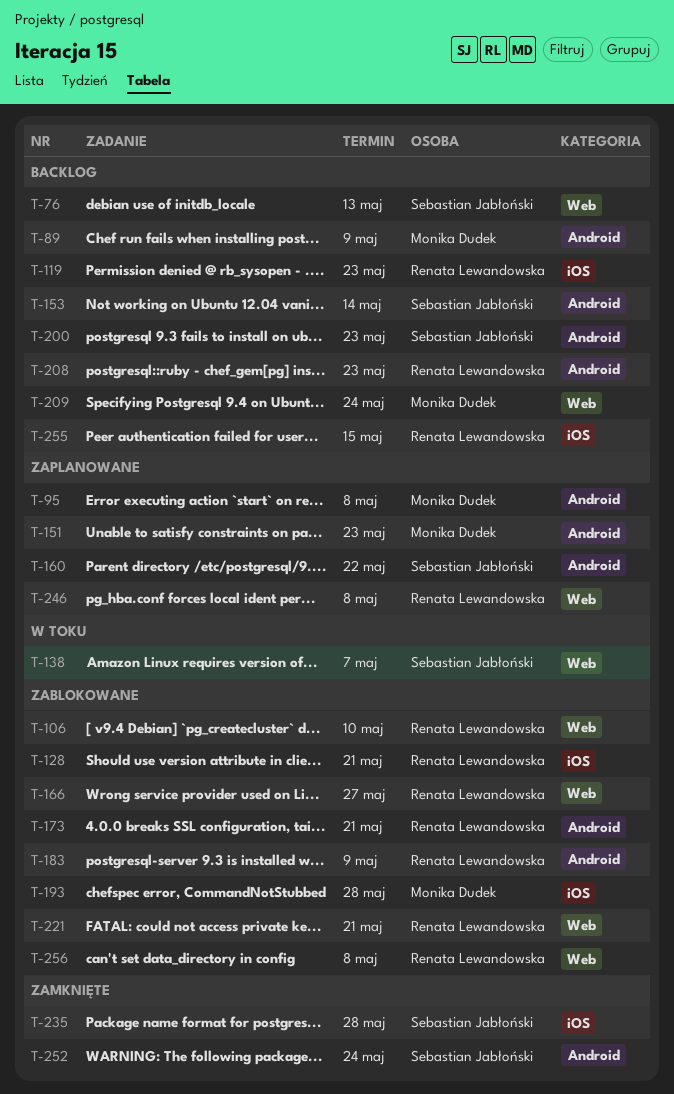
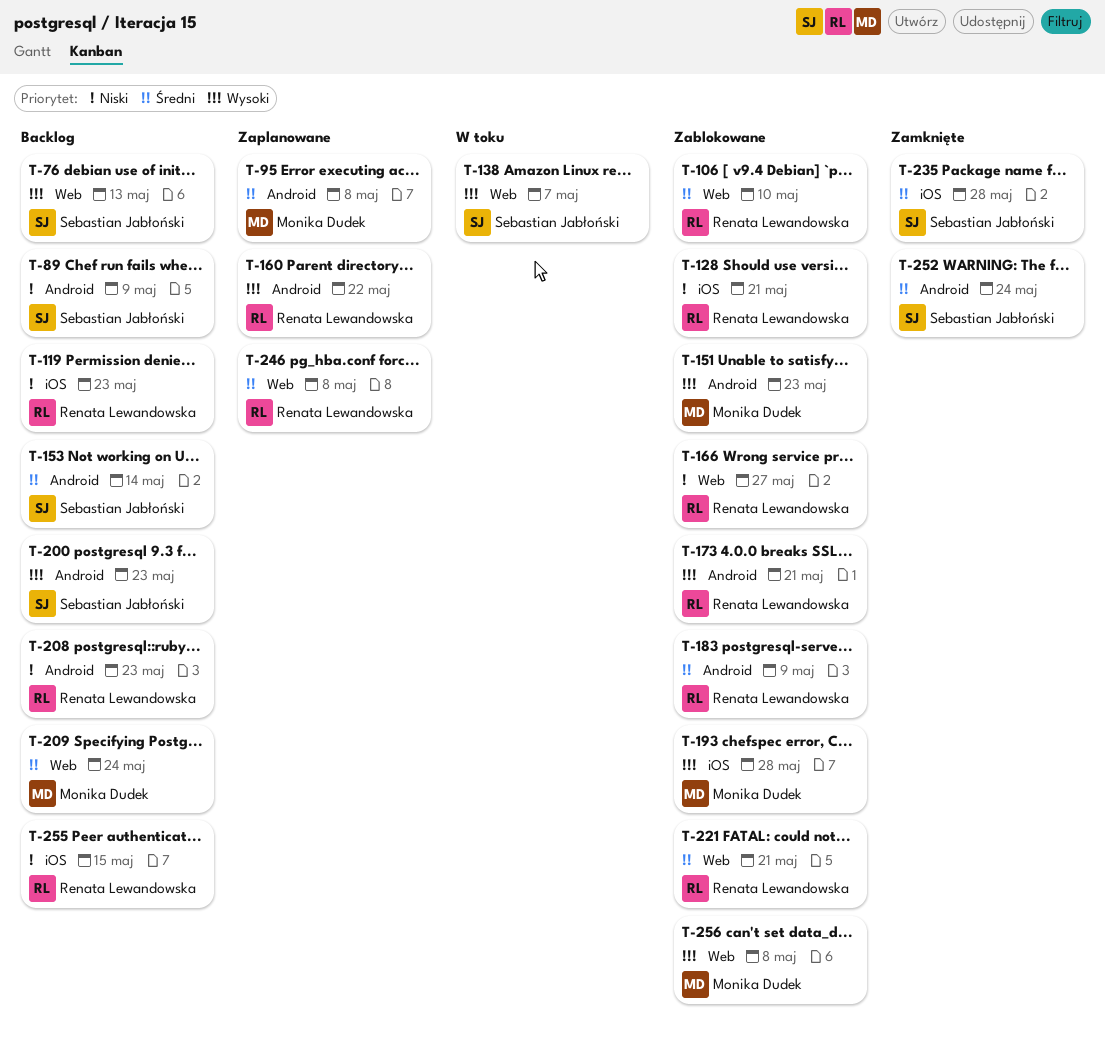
T-89, owner: Monika Dudek -> Sebastian Jabłoński
T-151, status: Zaplanowane -> Zablokowane
T-160, owner: Sebastian Jabłoński -> Renata Lewandowska
T-256, owner: Renata Lewandowska -> Monika Dudek

